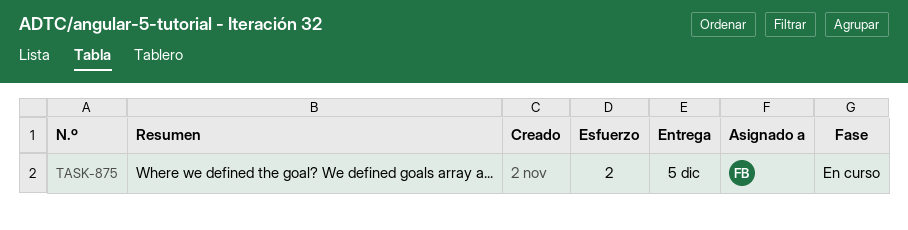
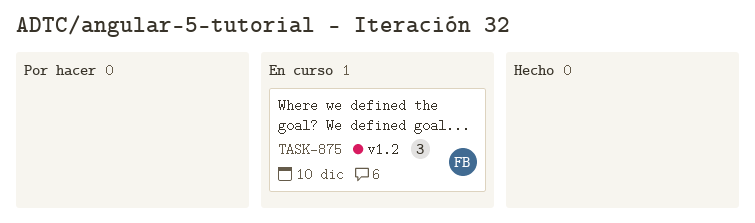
TASK-875, estimate: 2 -> 3
TASK-875, due: Dec 5 -> Dec 10

